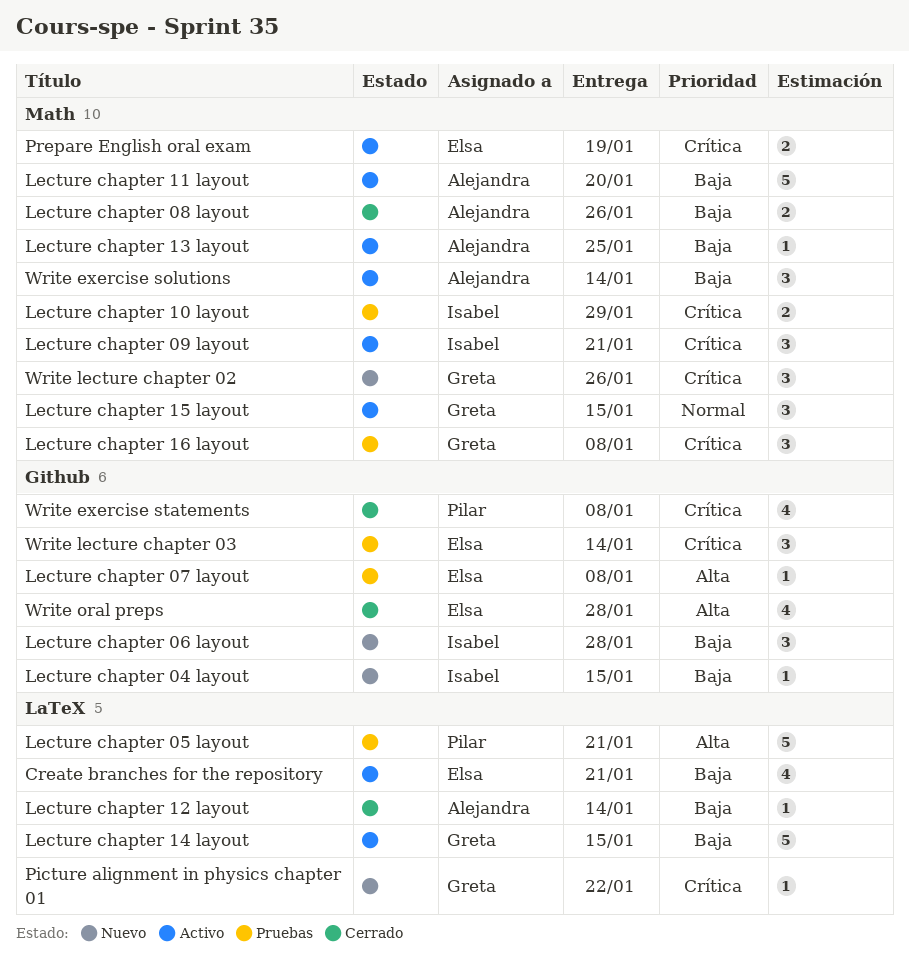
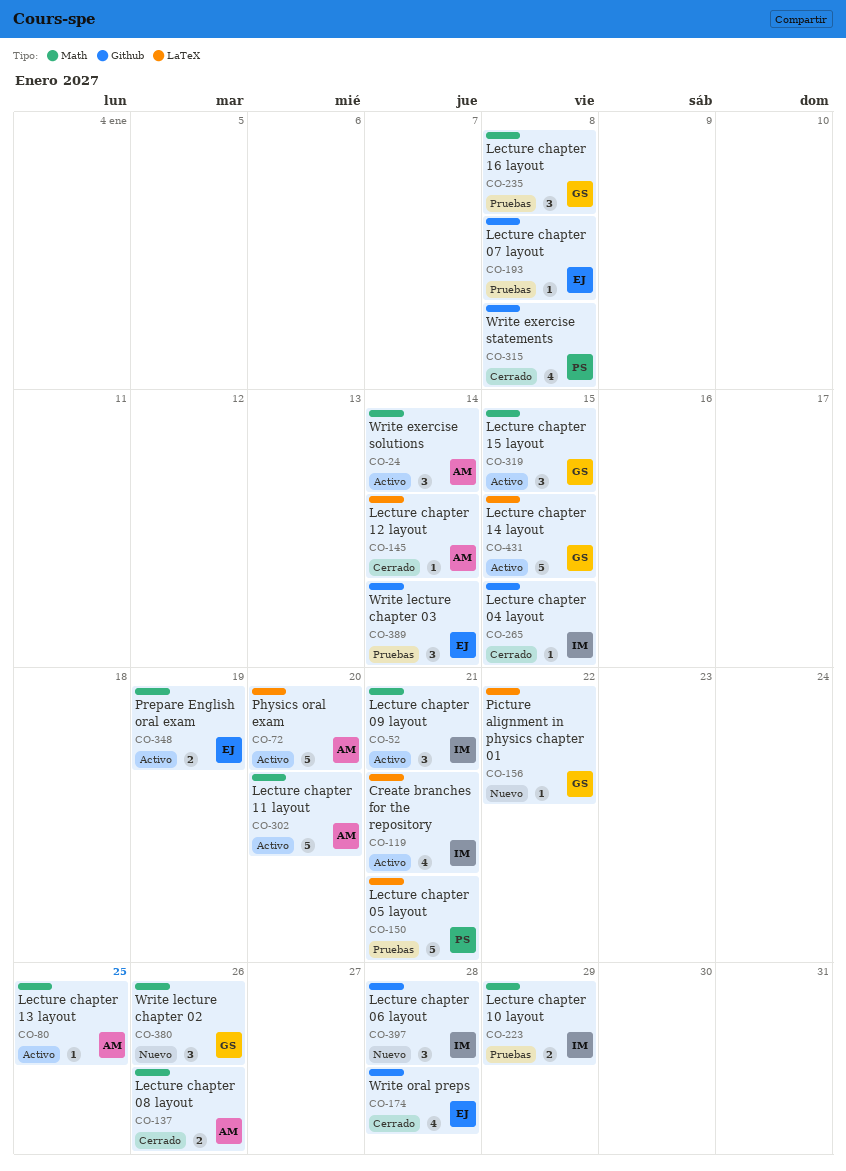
Create branches for the repository, owner: Elsa -> Isabel
Lecture chapter 04 layout, status: Nuevo -> Cerrado
Physics oral exam: none -> present

